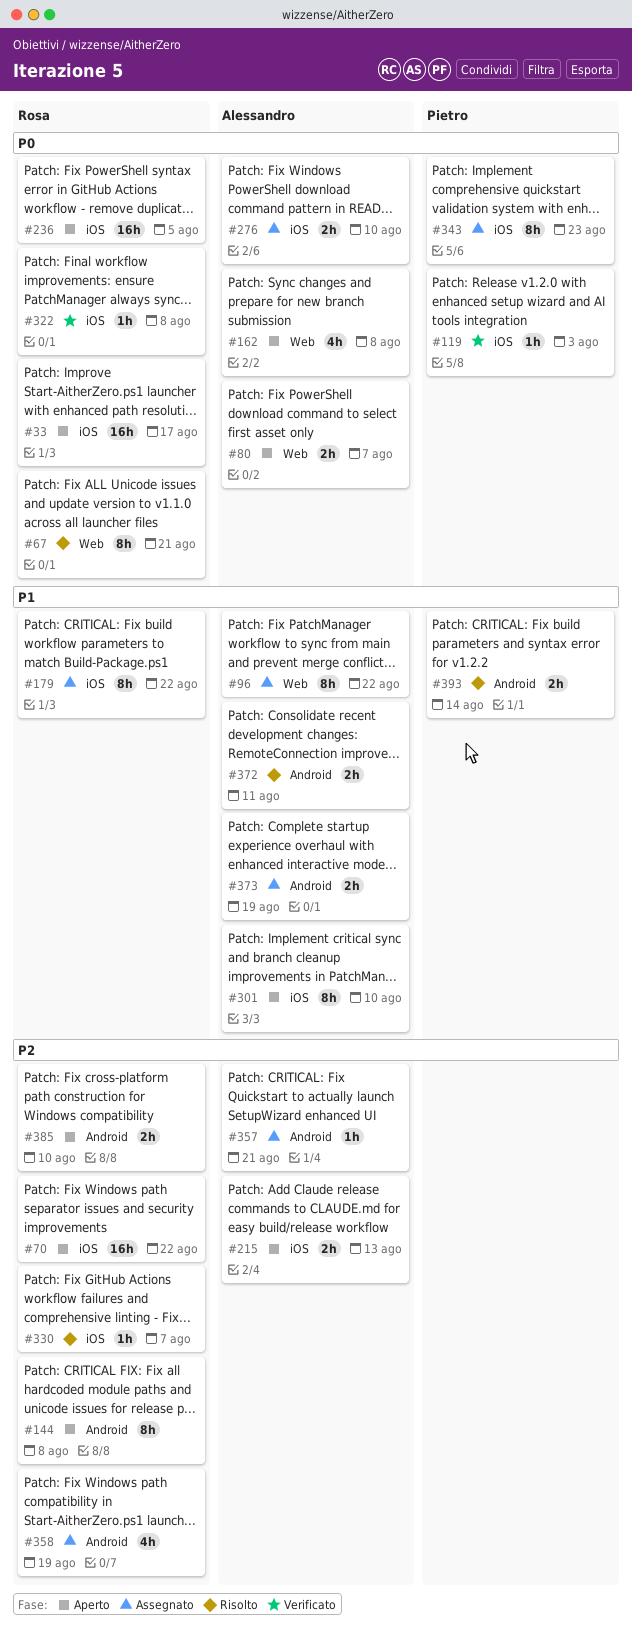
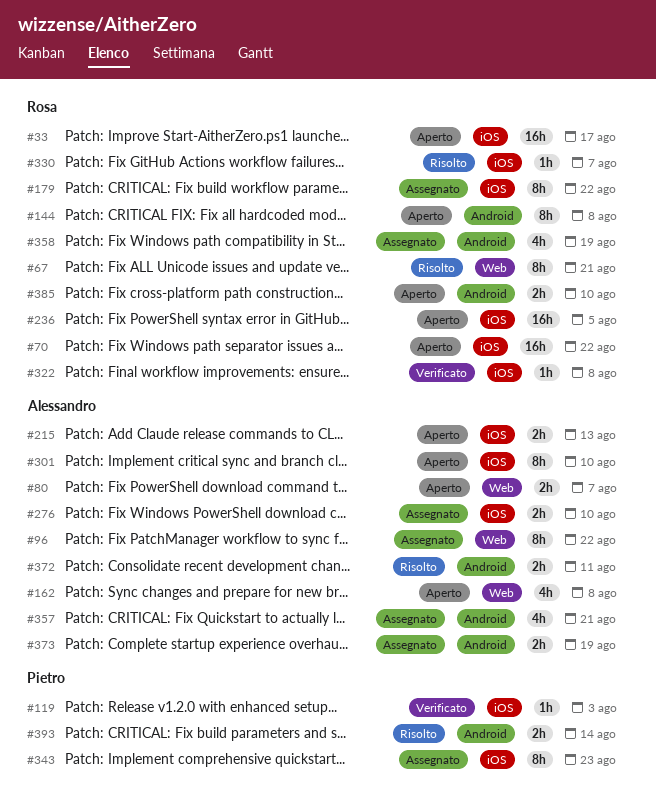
#357, estimate: 1h -> 4h

